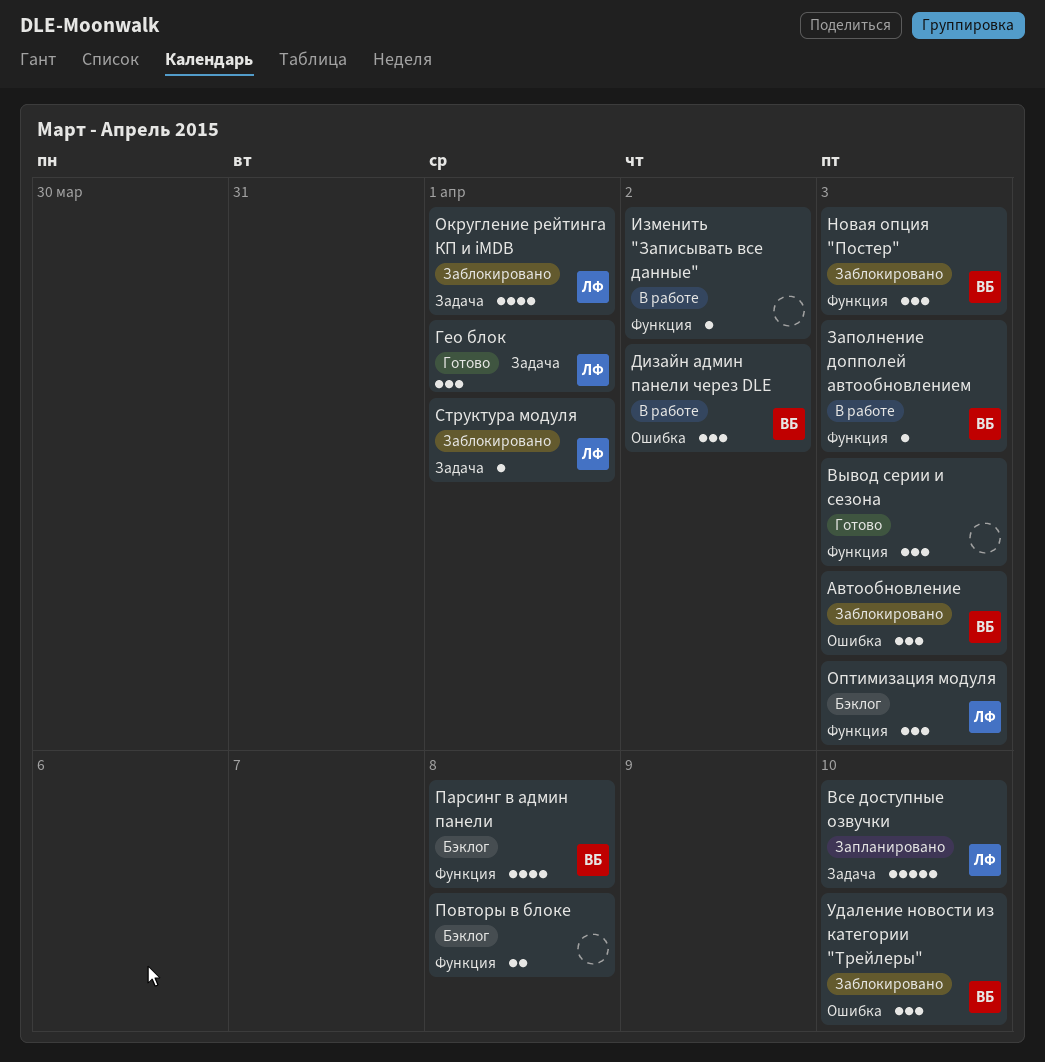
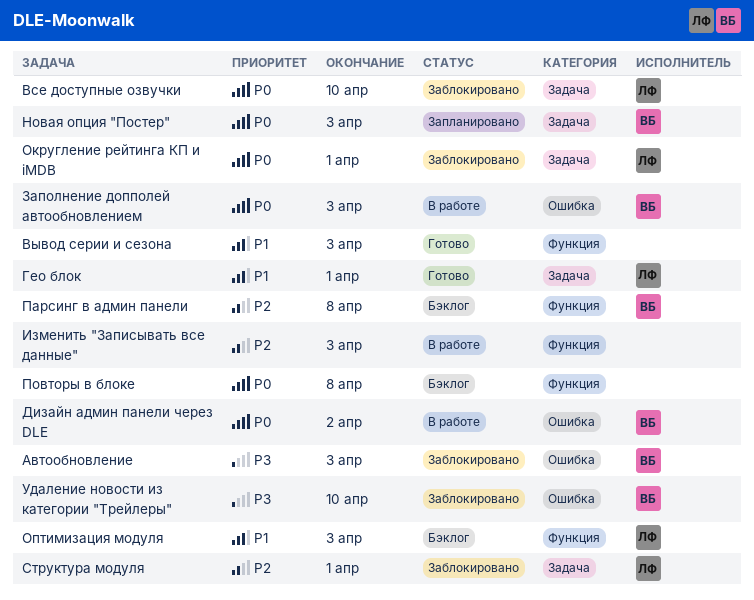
Все доступные озвучки, status: Запланировано -> Заблокировано
Заполнение допполей автообновлением, label: Функция -> Ошибка
Изменить "Записывать все данные", due: Apr 2 -> Apr 3
Новая опция "Постер", status: Заблокировано -> Запланировано
Новая опция "Постер", label: Функция -> Задача

